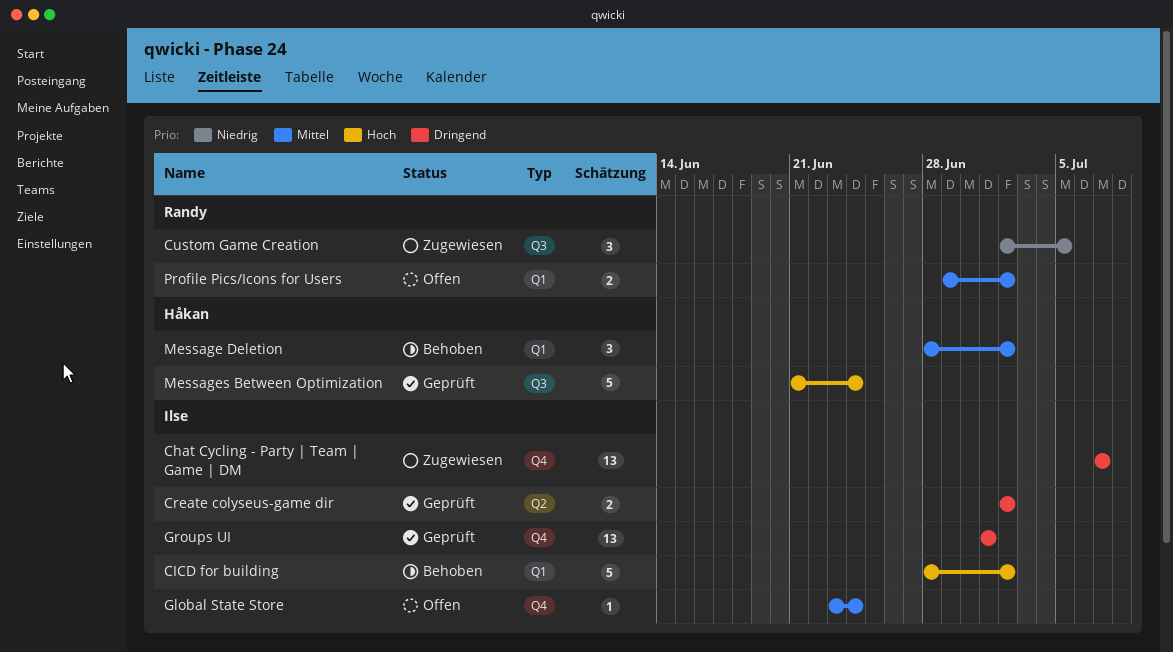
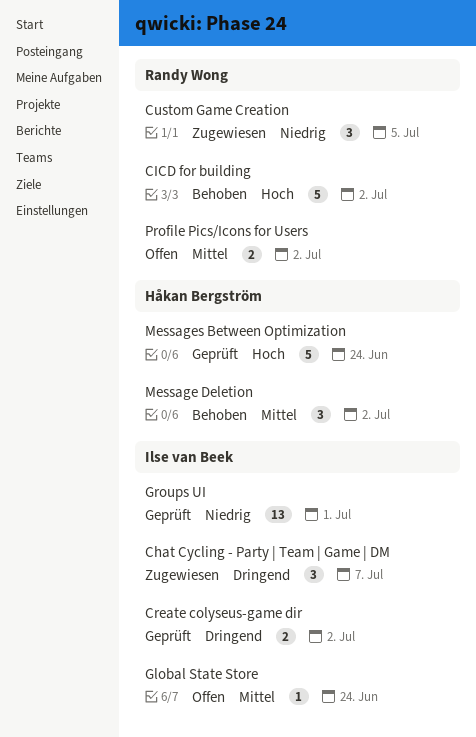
Chat Cycling - Party | Team | Game | DM, estimate: 13 -> 3
CICD for building, owner: Ilse van Beek -> Randy Wong
Groups UI, priority: Dringend -> Niedrig

